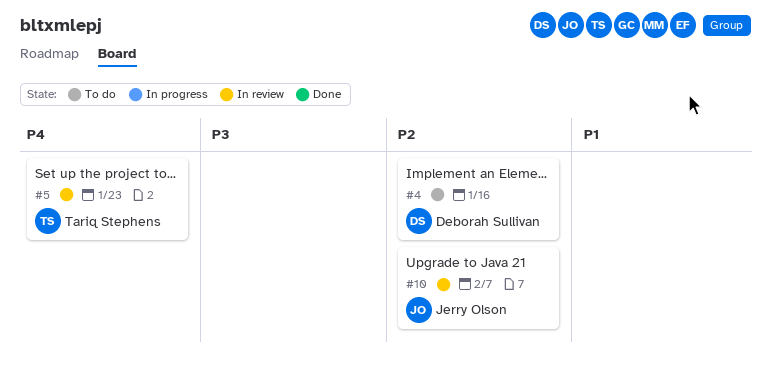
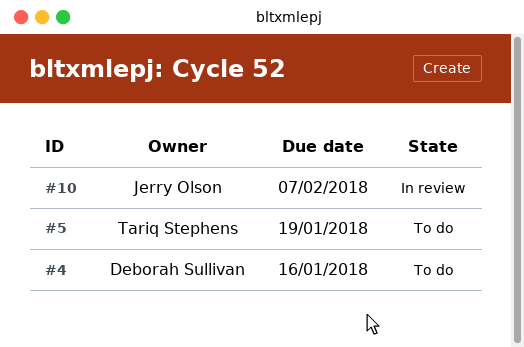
#5, status: In review -> To do
#5, due: Jan 23 -> Jan 19

